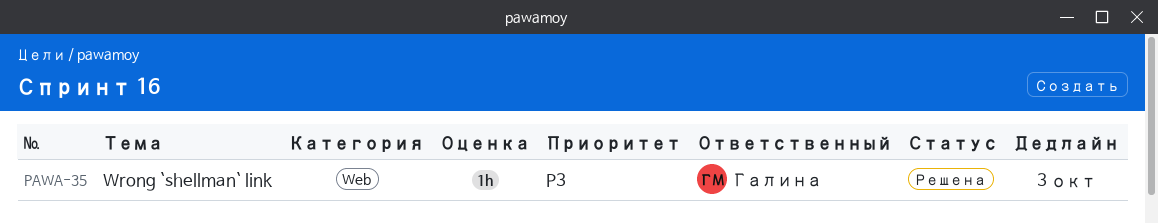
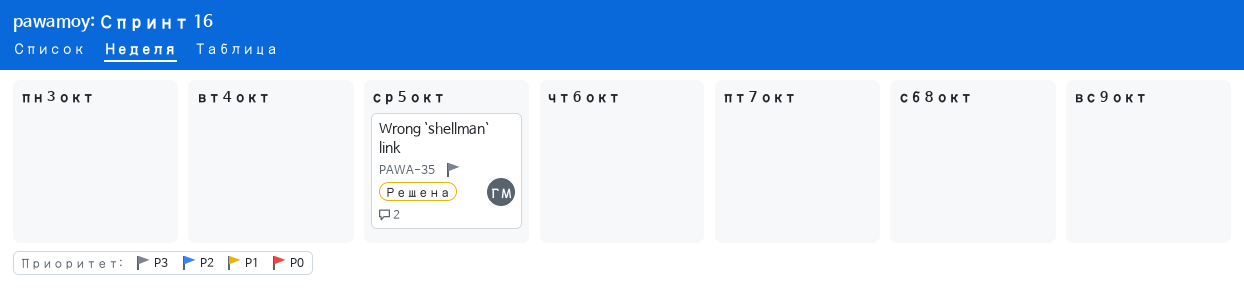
PAWA-35, due: Oct 3 -> Oct 5

